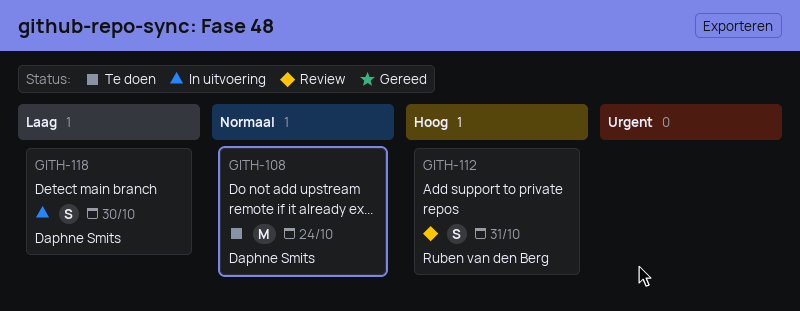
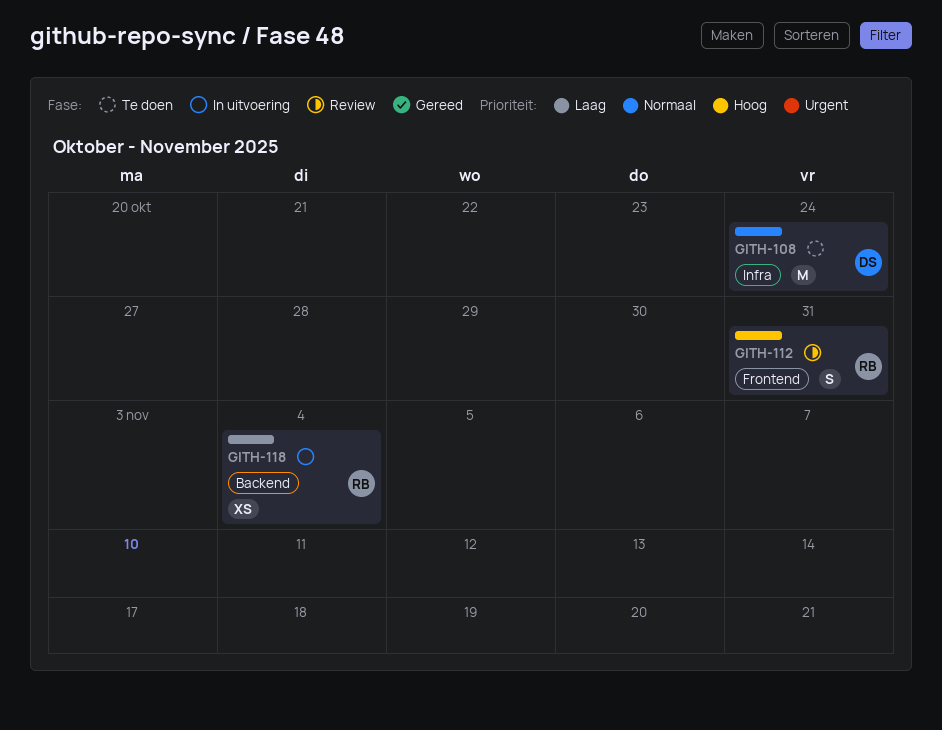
GITH-118, owner: Daphne Smits -> Ruben van den Berg
GITH-118, estimate: S -> XS
GITH-118, due: Oct 30 -> Nov 4

